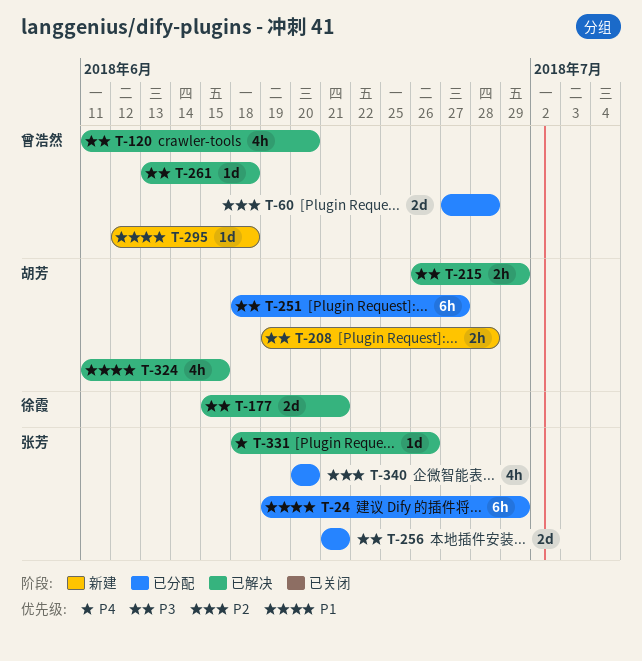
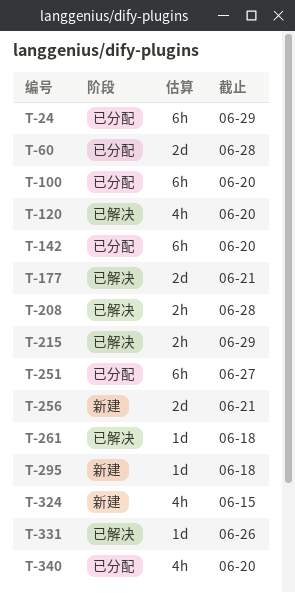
T-100: none -> present
T-142: none -> present
T-208, status: 新建 -> 已解决
T-256, status: 已分配 -> 新建
T-324, status: 已解决 -> 新建

